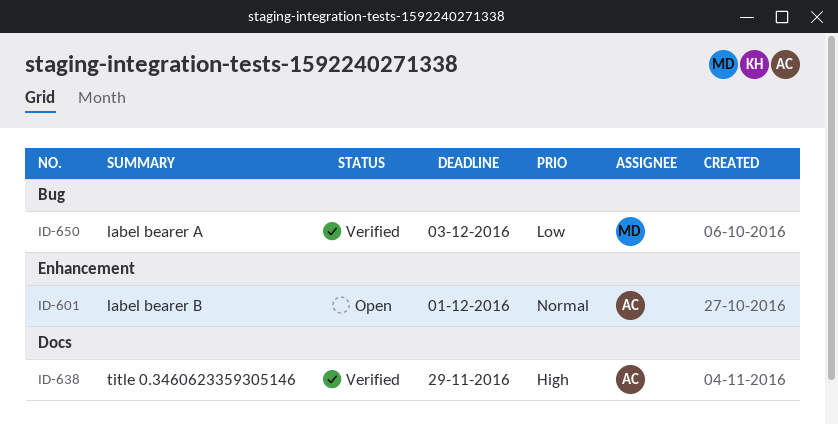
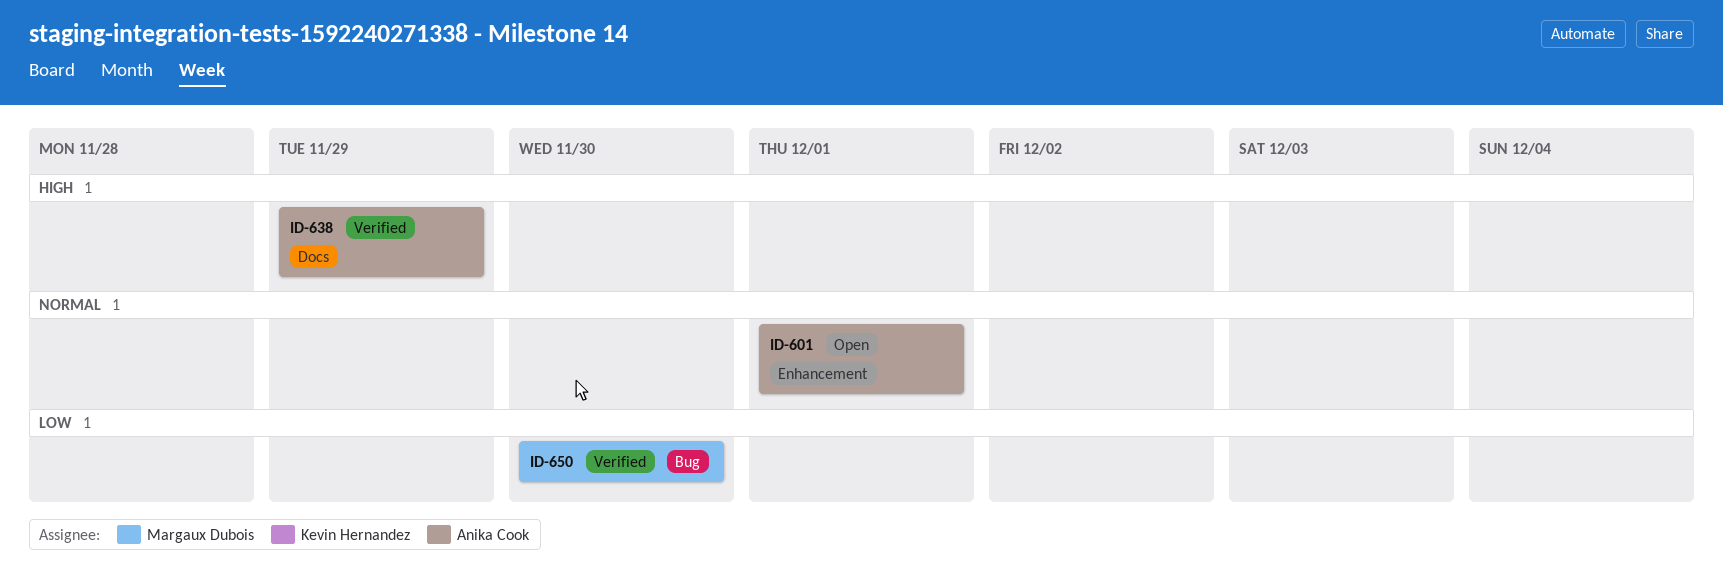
ID-650, due: Dec 3 -> Nov 30

